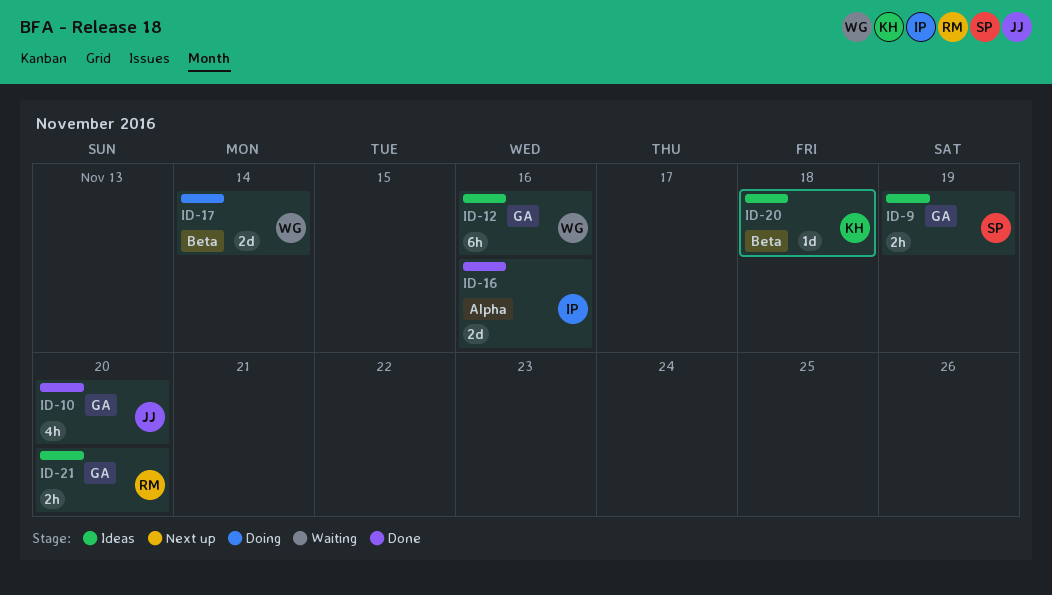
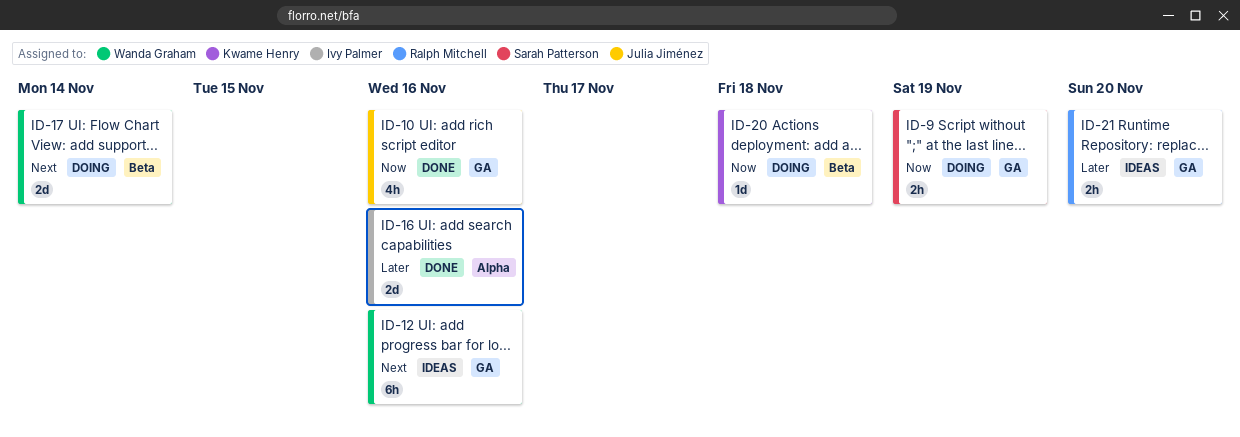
ID-9, status: Ideas -> Doing
ID-10, due: Nov 20 -> Nov 16
ID-20, status: Ideas -> Doing

